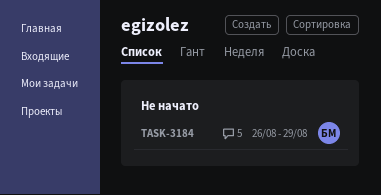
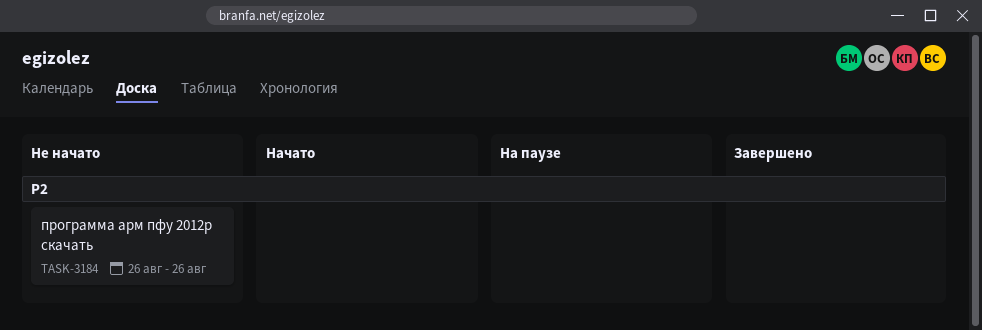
TASK-3184, due: Aug 29 -> Aug 26

